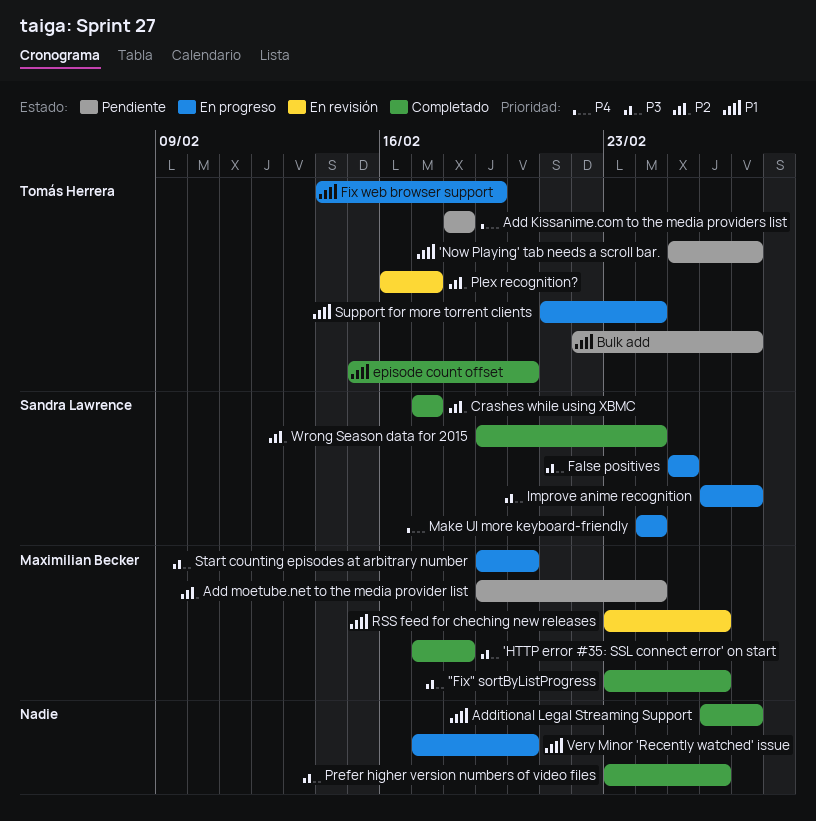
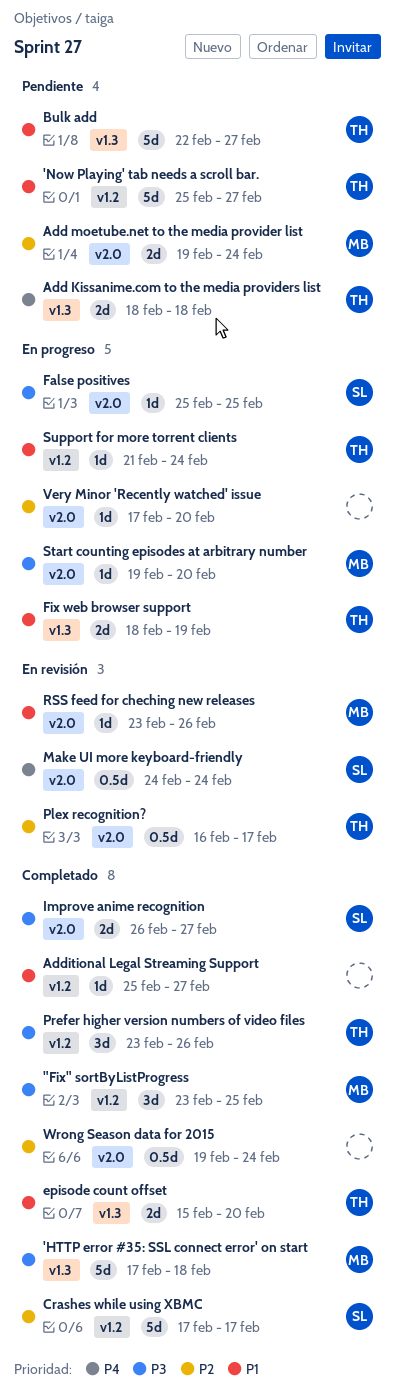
"Fix" sortByListProgress, due: Feb 26 -> Feb 25
Additional Legal Streaming Support, start: Feb 26 -> Feb 25
Fix web browser support, start: Feb 14 -> Feb 18
Improve anime recognition, status: En progreso -> Completado
Make UI more keyboard-friendly, status: En progreso -> En revisión
Prefer higher version numbers of video files, owner: none -> Tomás Herrera
Very Minor 'Recently watched' issue, priority: P1 -> P2
Wrong Season data for 2015, owner: Sandra Lawrence -> none

